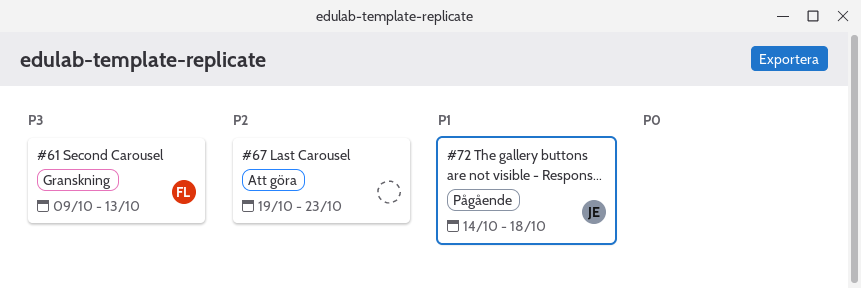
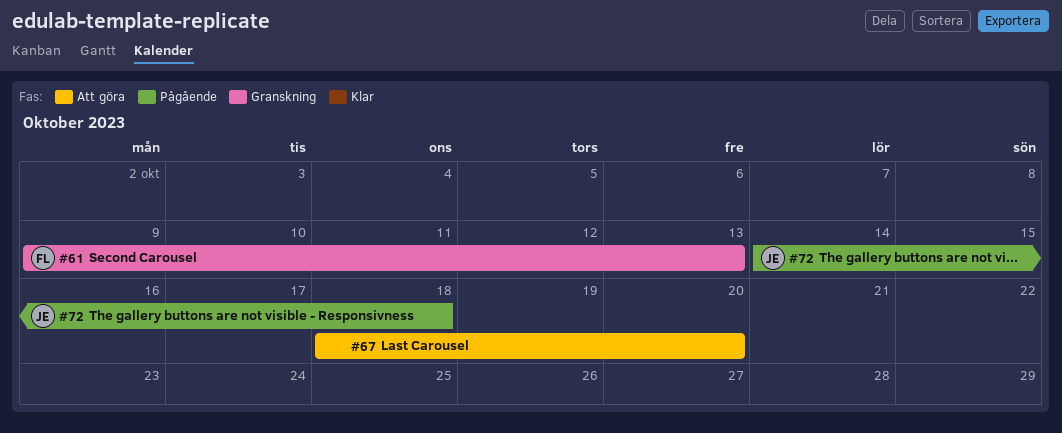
#67, start: Oct 19 -> Oct 18
#67, due: Oct 23 -> Oct 20

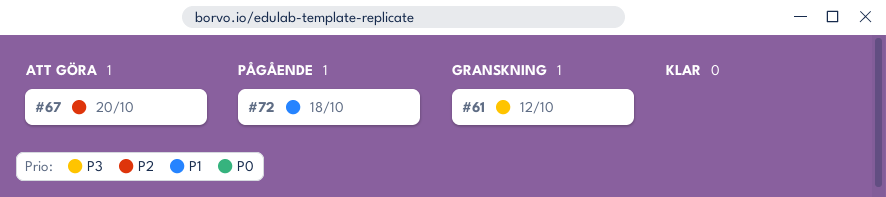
#61, due: Oct 13 -> Oct 12

